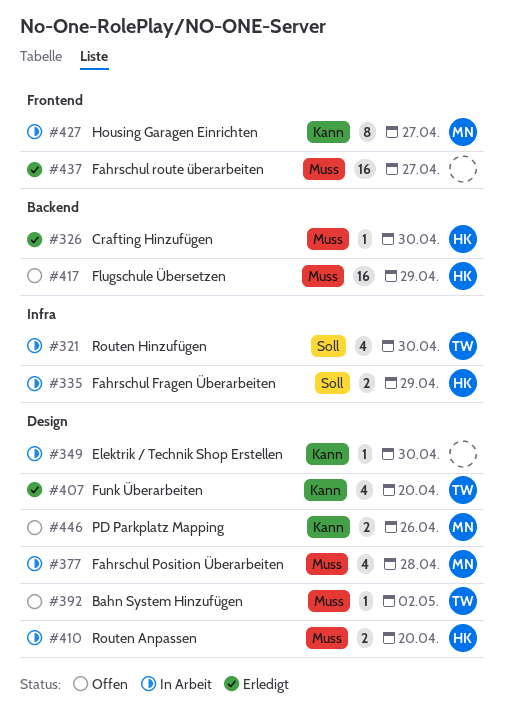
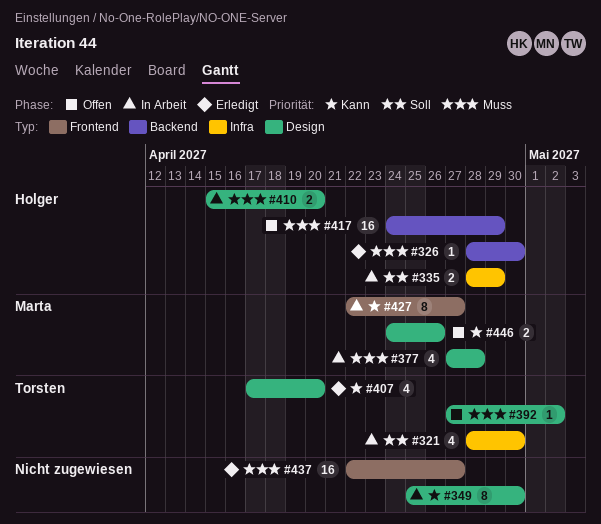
#349, estimate: 1 -> 8

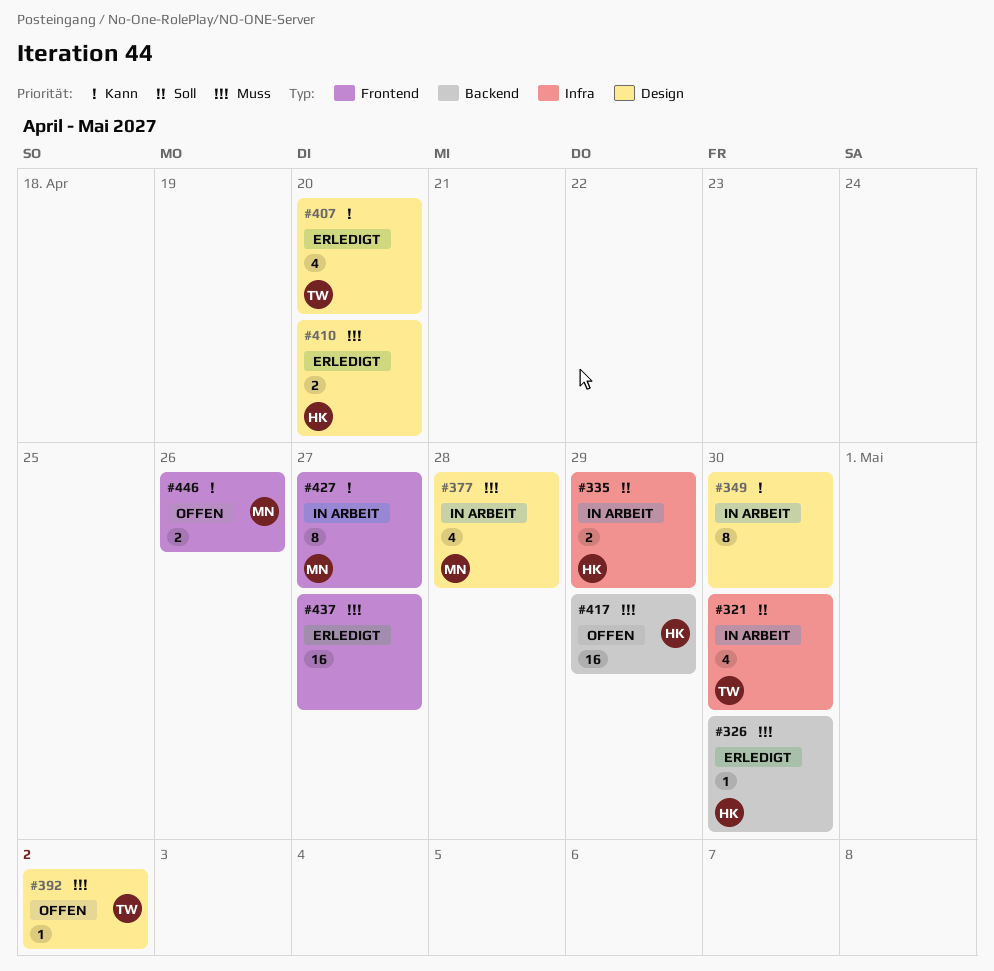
#410, status: In Arbeit -> Erledigt
#446, label: Design -> Frontend

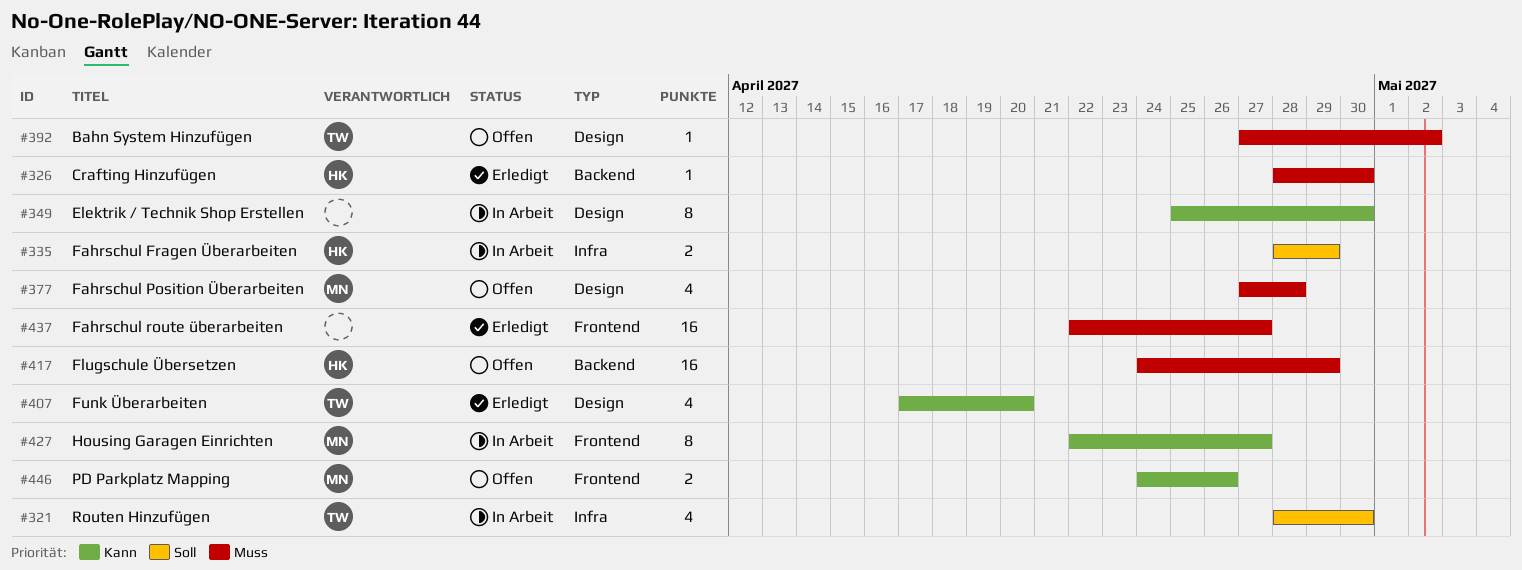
#377, status: In Arbeit -> Offen
#410: present -> none

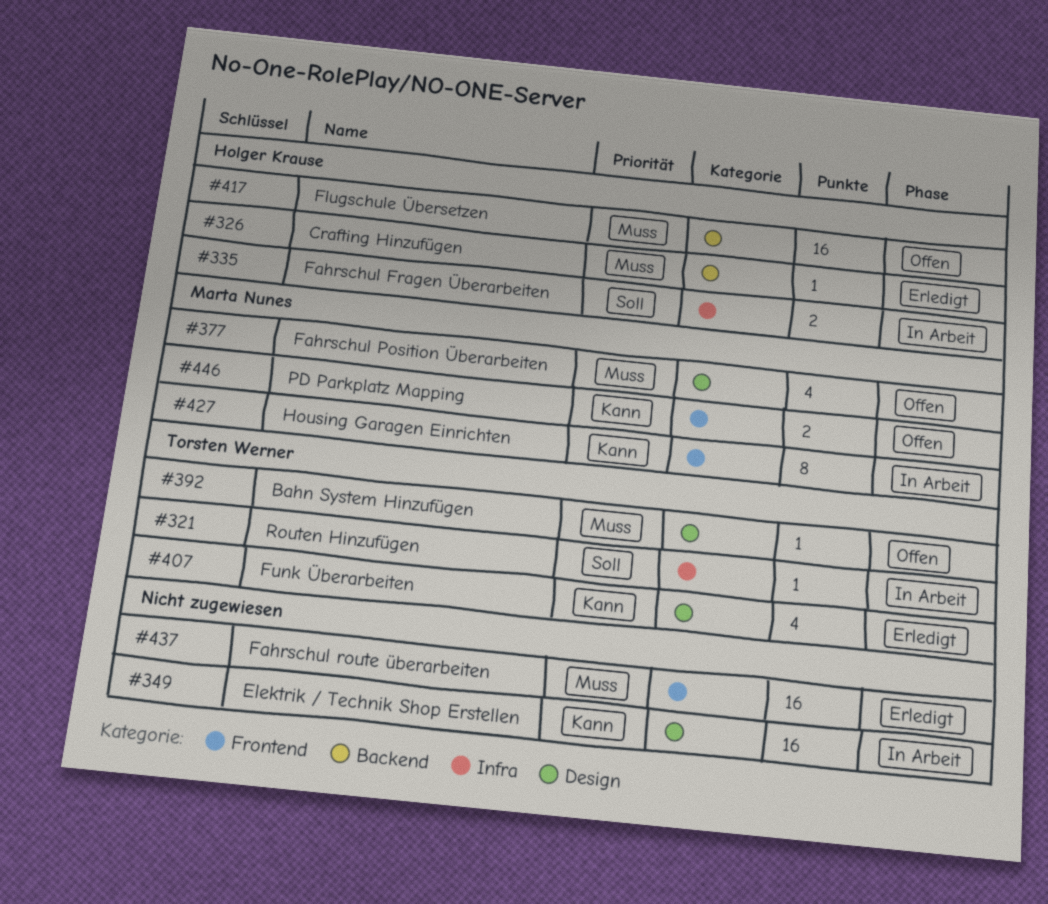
#321, estimate: 4 -> 1
#349, estimate: 8 -> 16

